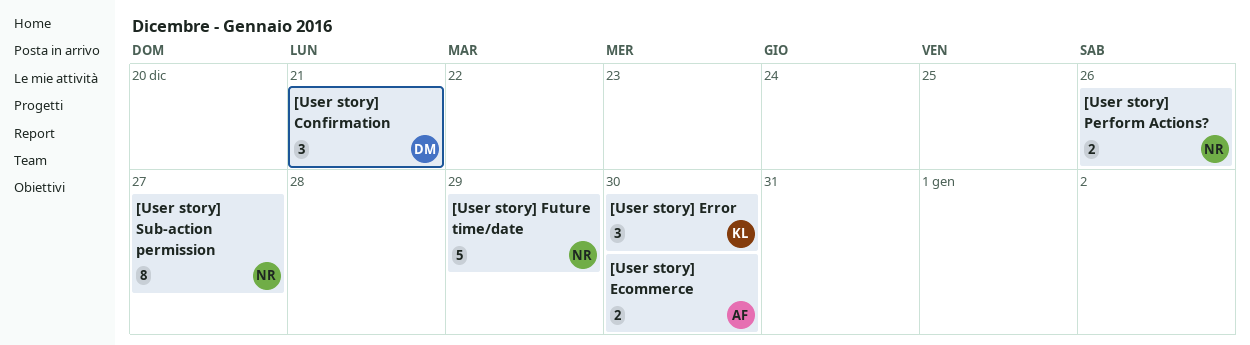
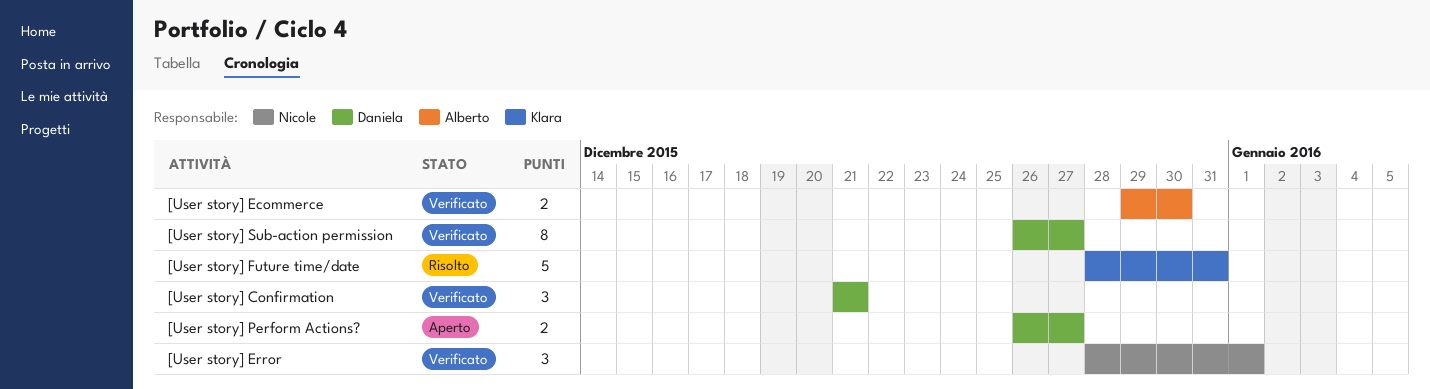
[User story] Error, owner: Klara -> Nicole
[User story] Error, due: Dec 30 -> Jan 1
[User story] Future time/date, owner: Nicole -> Klara
[User story] Future time/date, due: Dec 29 -> Dec 31
[User story] Perform Actions?, owner: Nicole -> Daniela
[User story] Perform Actions?, due: Dec 26 -> Dec 27
[User story] Sub-action permission, owner: Nicole -> Daniela

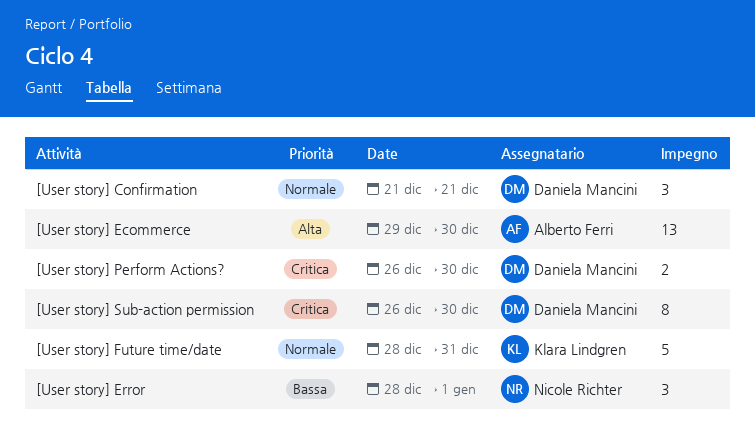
[User story] Ecommerce, estimate: 2 -> 13
[User story] Perform Actions?, due: Dec 27 -> Dec 30
[User story] Sub-action permission, due: Dec 27 -> Dec 30

